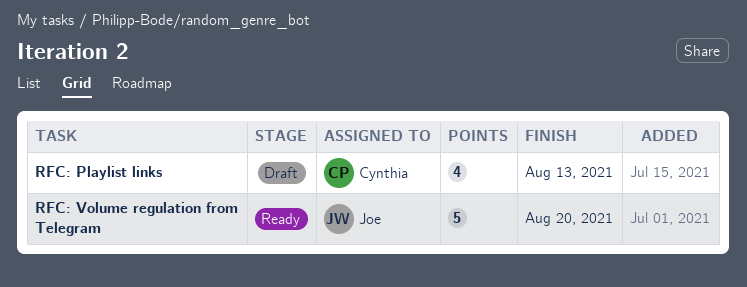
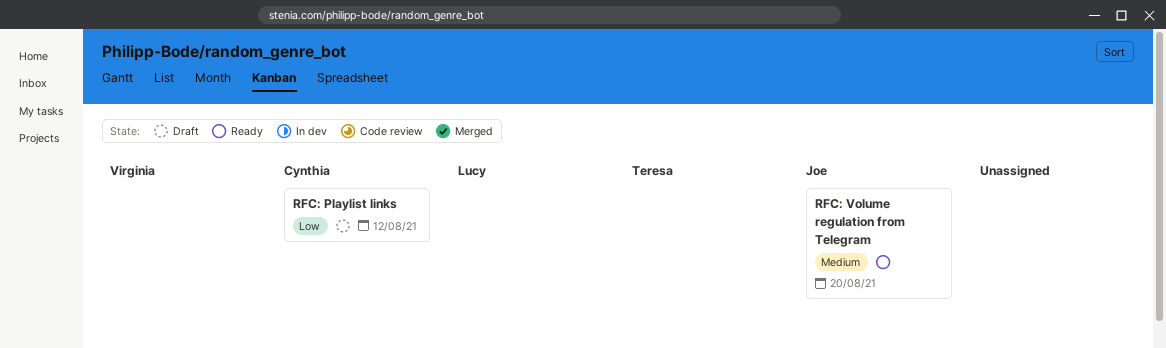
RFC: Playlist links, due: Aug 13 -> Aug 12

